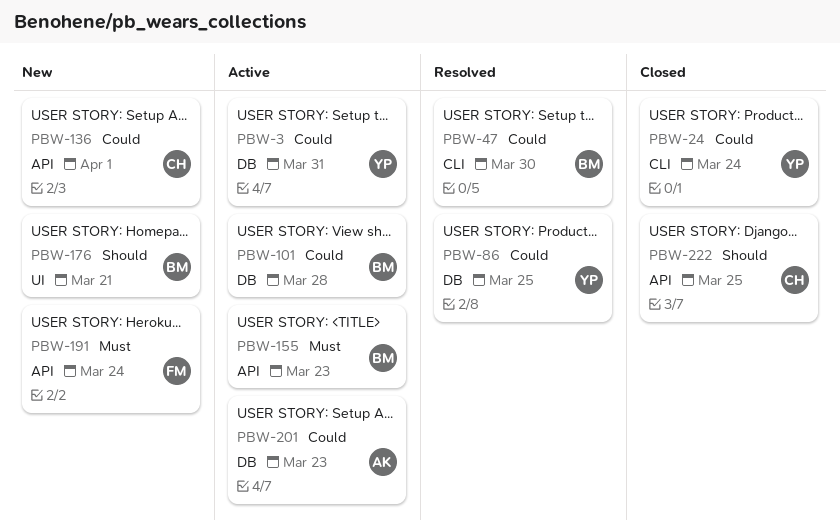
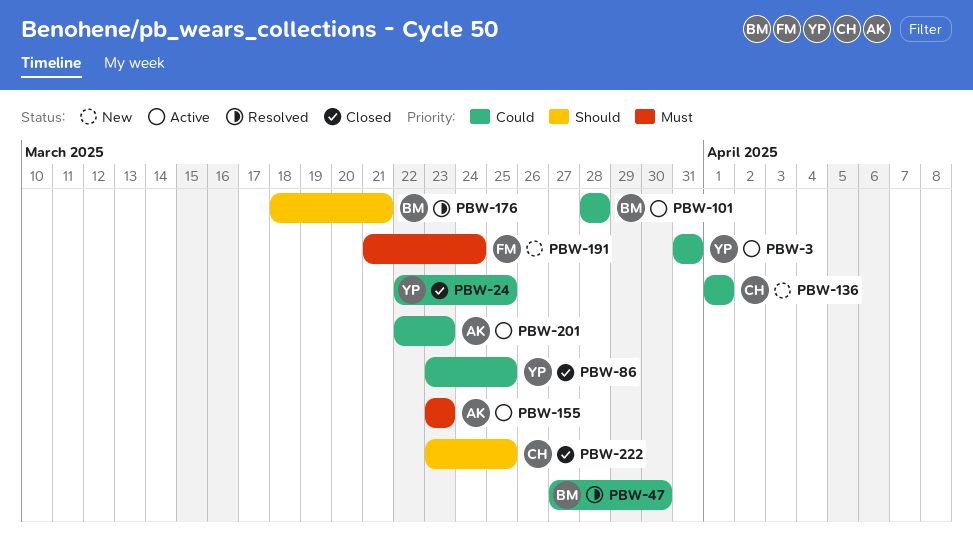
PBW-24, due: Mar 24 -> Mar 25
PBW-86, status: Resolved -> Closed
PBW-155, owner: BM -> AK
PBW-176, status: New -> Resolved

